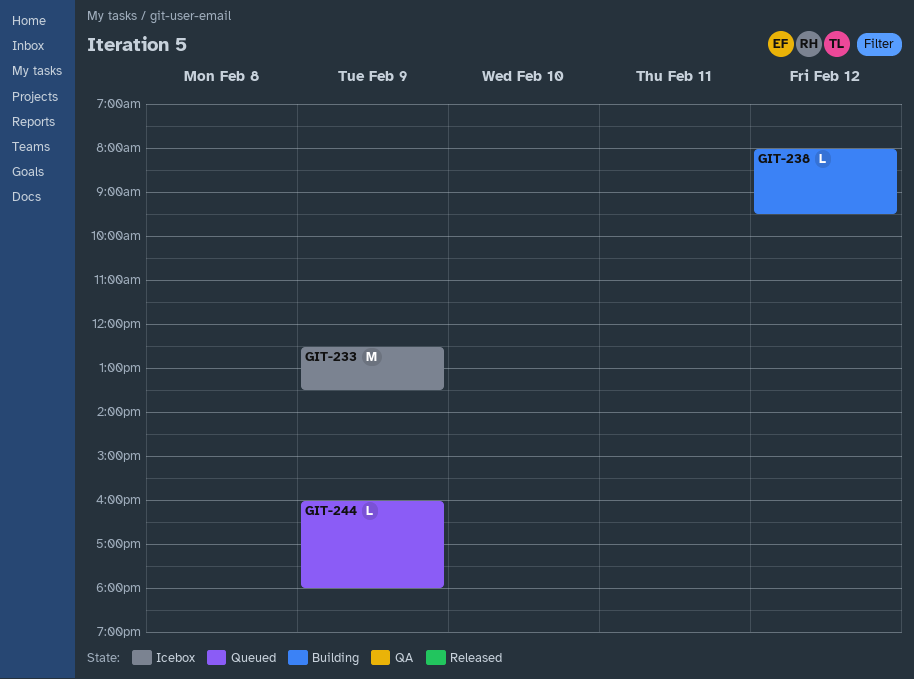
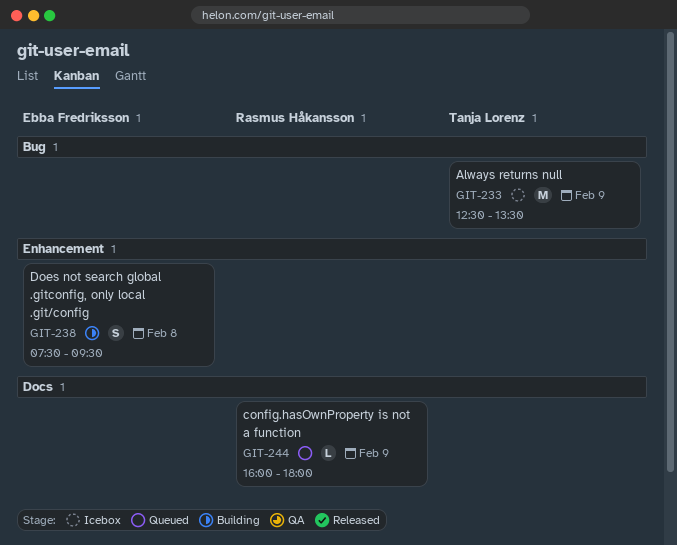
GIT-238, estimate: L -> S
GIT-238, day: Feb 12 -> Feb 8
GIT-238, begins: 08:00 -> 07:30

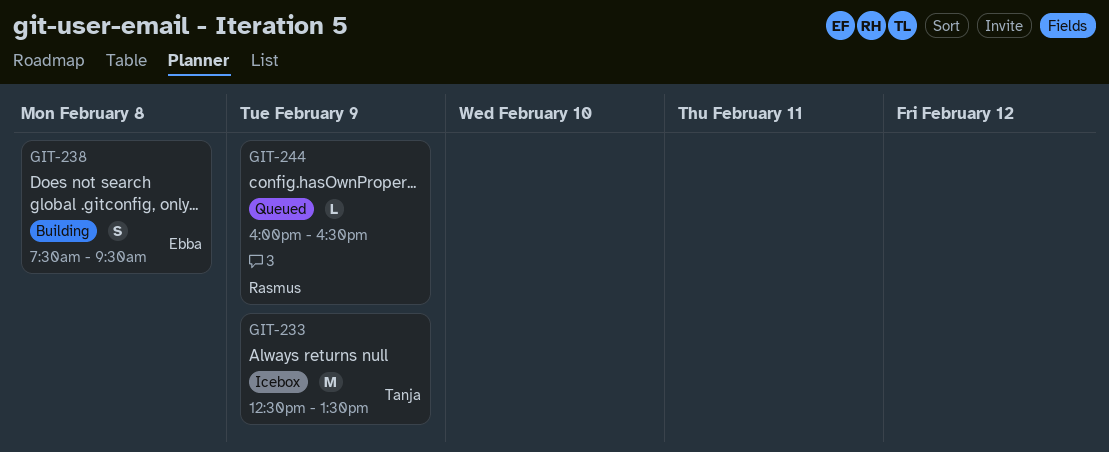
GIT-244, ends: 18:00 -> 16:30

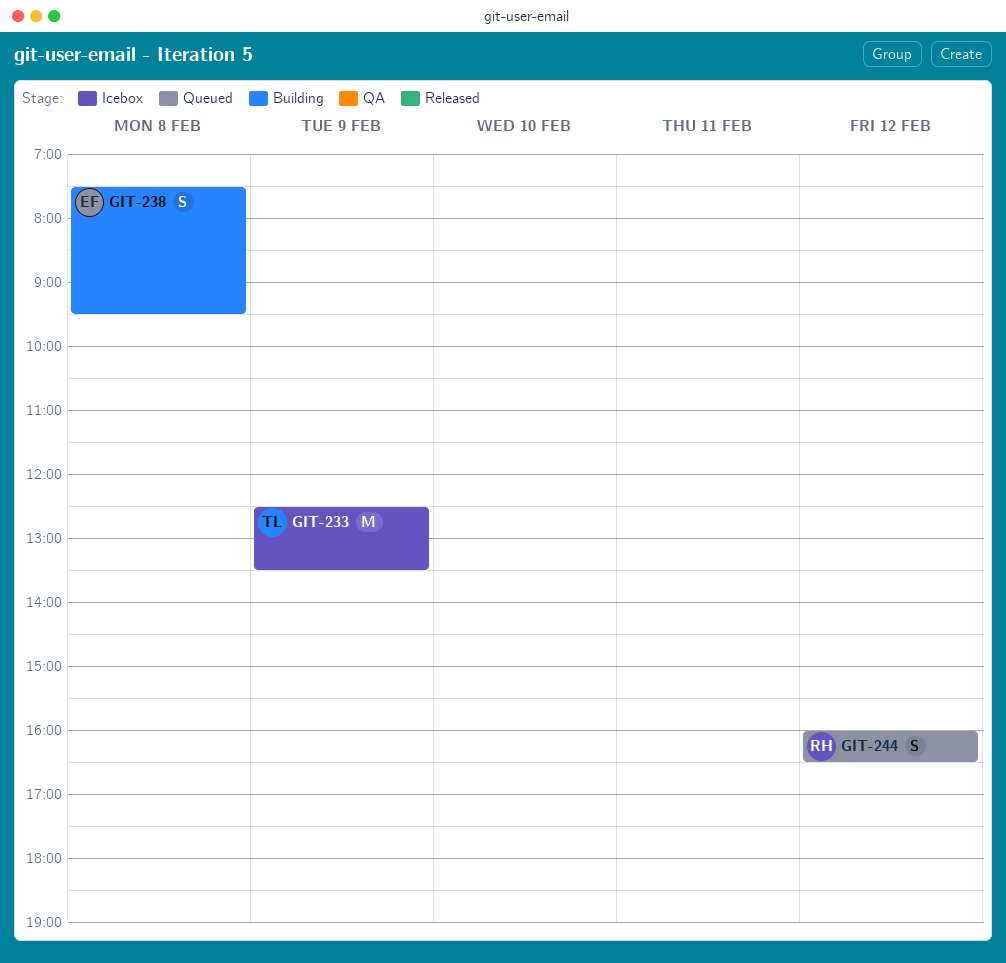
GIT-244, estimate: L -> S
GIT-244, day: Feb 9 -> Feb 12

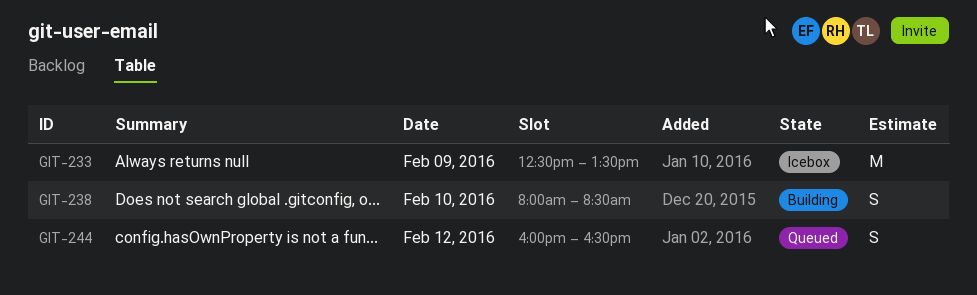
GIT-238, day: Feb 8 -> Feb 10
GIT-238, begins: 07:30 -> 08:00
GIT-238, ends: 09:30 -> 08:30

